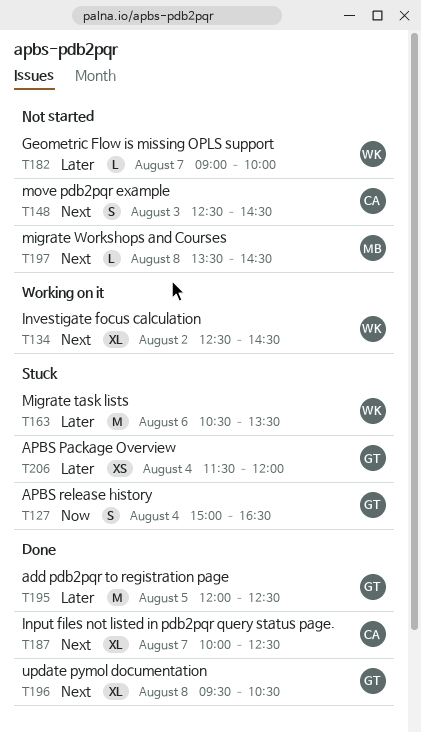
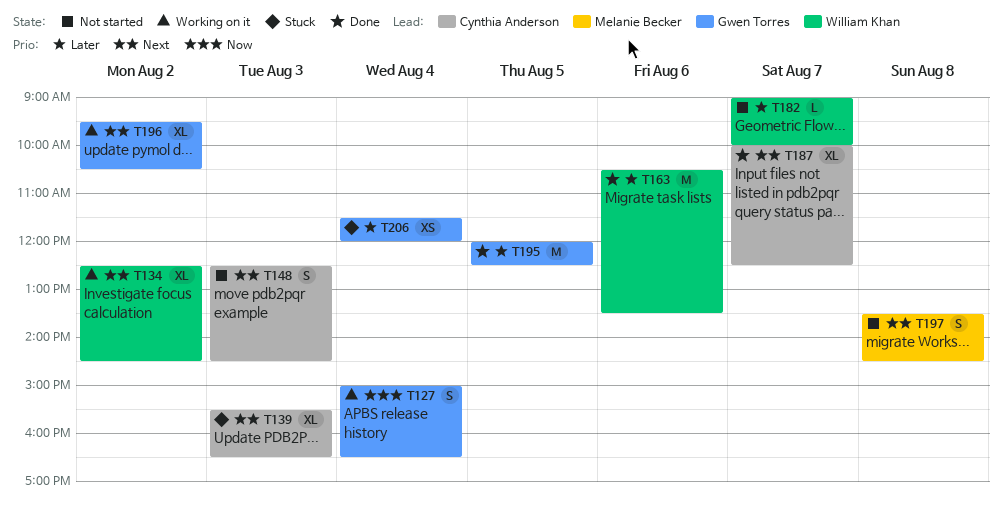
T127, status: Stuck -> Working on it
T139: none -> present
T163, status: Stuck -> Done
T196, status: Done -> Working on it
T196, day: Aug 8 -> Aug 2
T197, estimate: L -> S

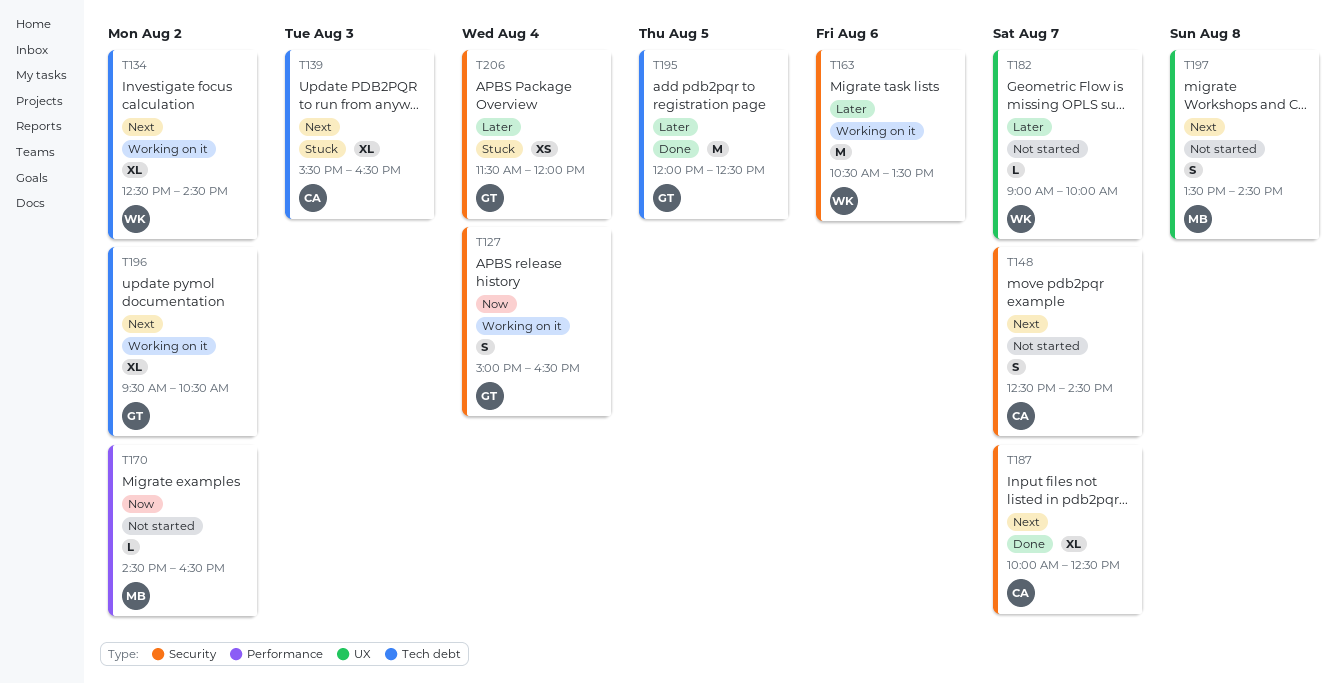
T148, day: Aug 3 -> Aug 7
T163, status: Done -> Working on it
T170: none -> present

